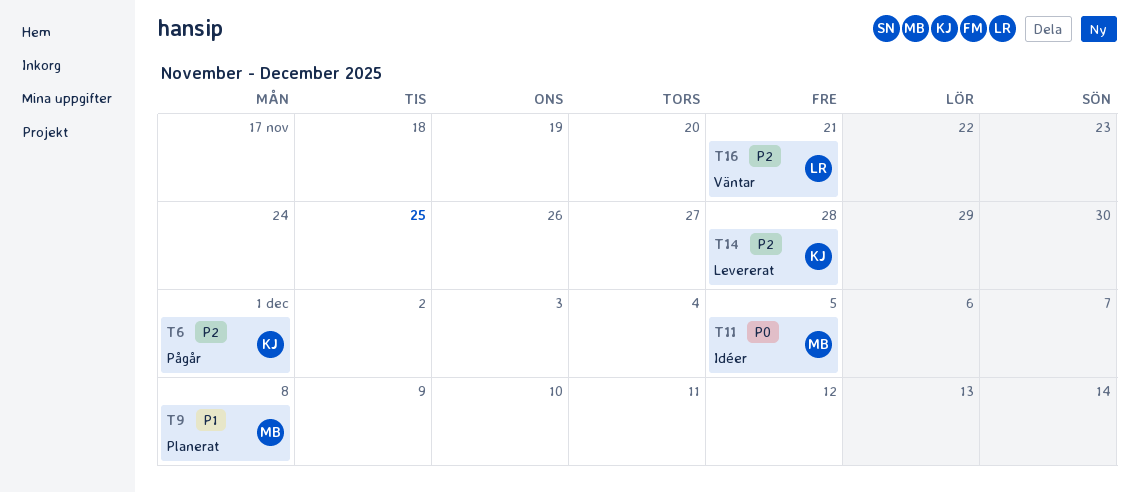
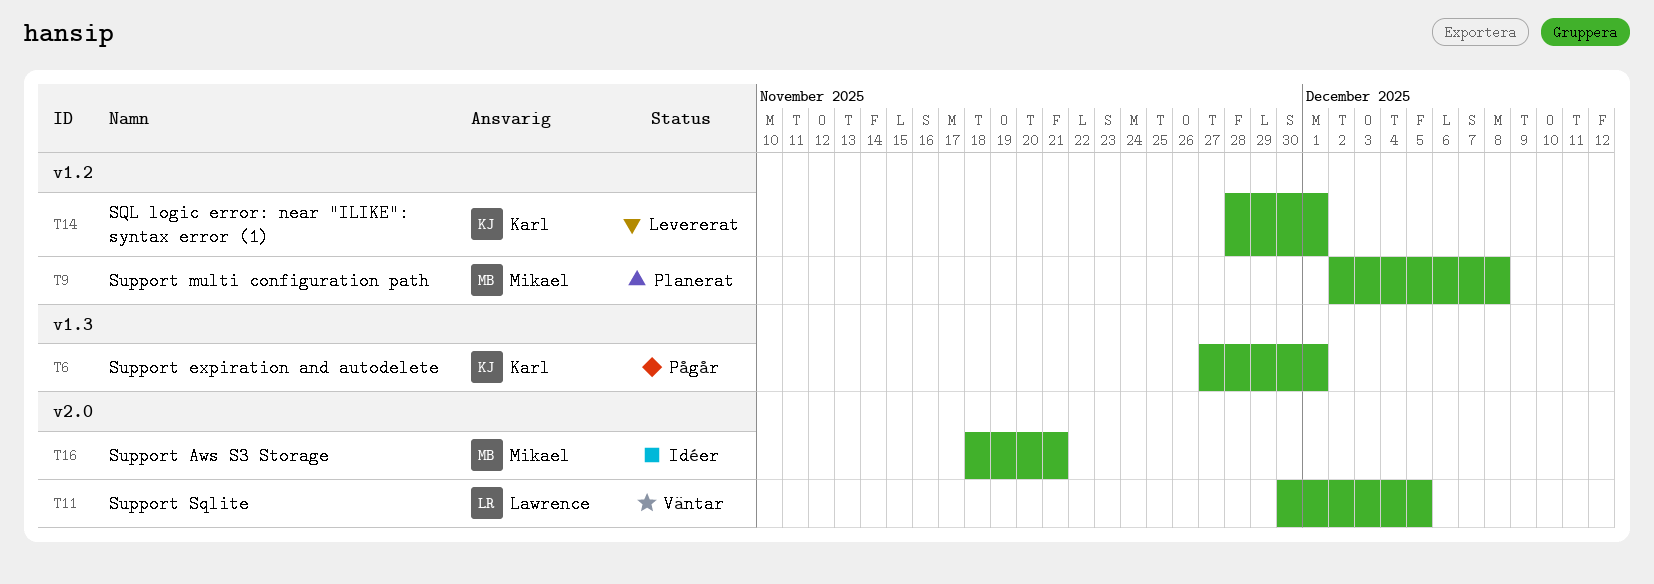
T11, status: Idéer -> Väntar
T11, owner: Mikael -> Lawrence
T14, due: Nov 28 -> Dec 1
T16, status: Väntar -> Idéer
T16, owner: Lawrence -> Mikael

